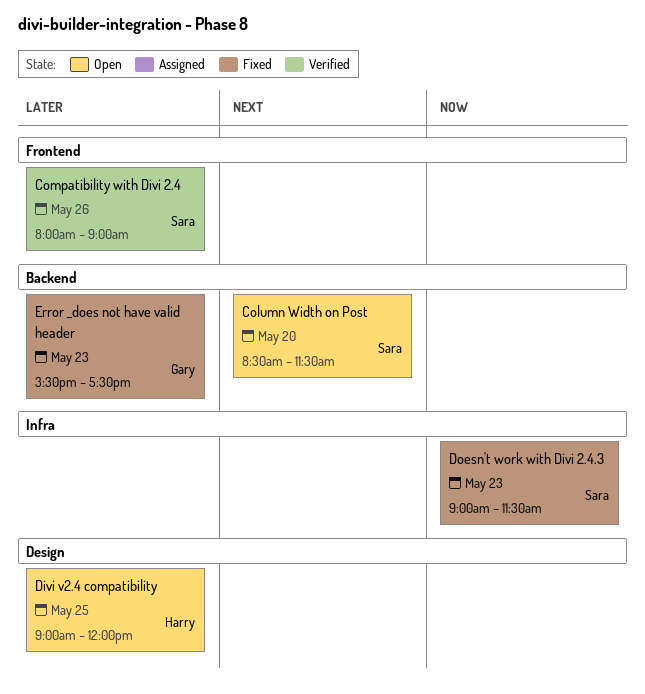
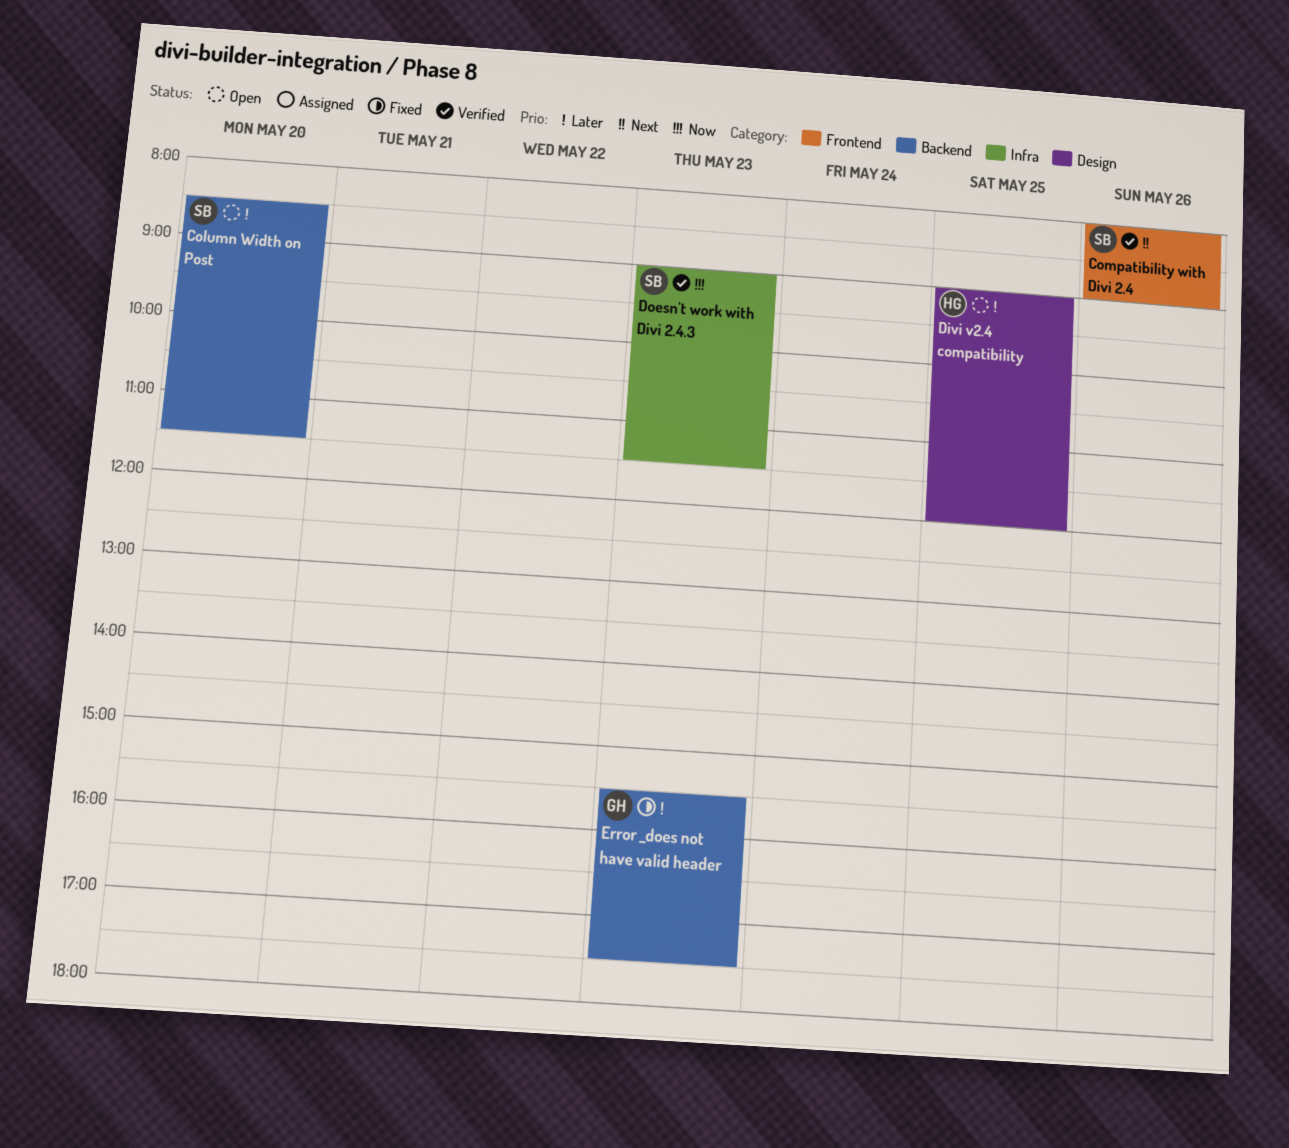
Column Width on Post, priority: Next -> Later
Compatibility with Divi 2.4, priority: Later -> Next
Doesn't work with Divi 2.4.3, status: Fixed -> Verified

